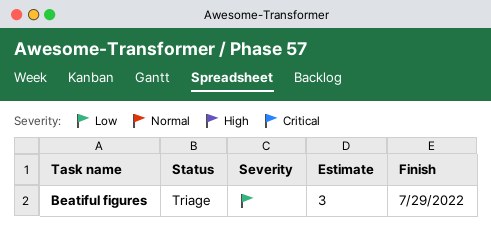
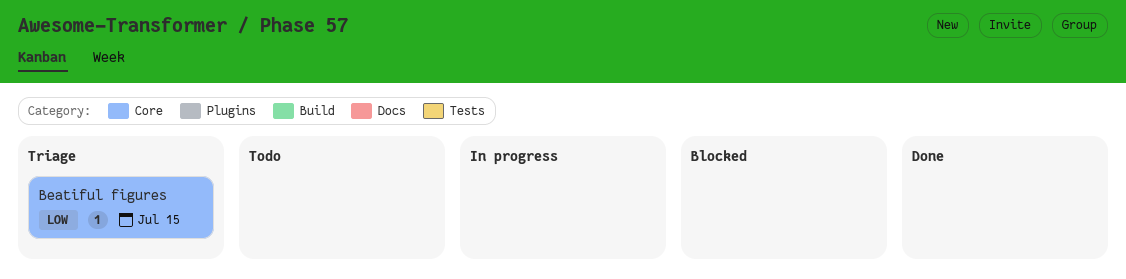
Beatiful figures, estimate: 3 -> 1
Beatiful figures, due: Jul 29 -> Jul 15

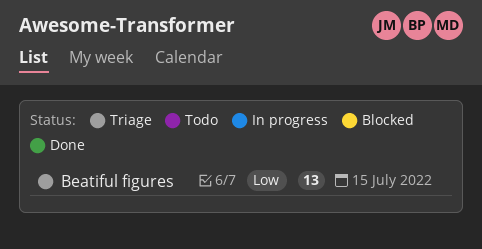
Beatiful figures, estimate: 1 -> 13

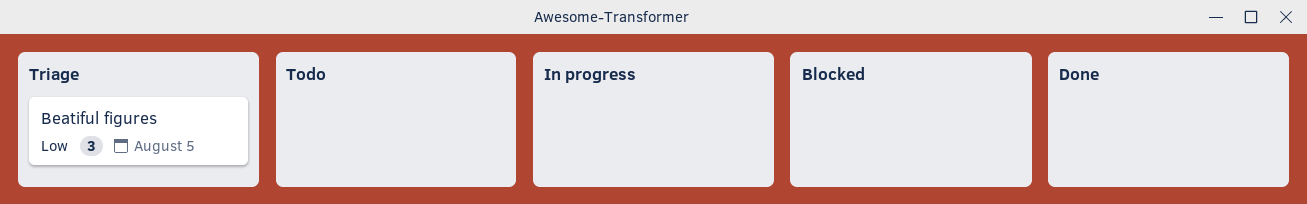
Beatiful figures, estimate: 13 -> 3
Beatiful figures, due: Jul 15 -> Aug 5

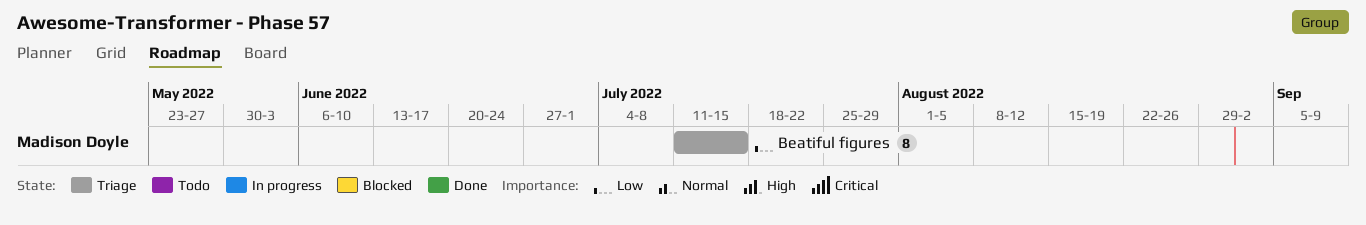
Beatiful figures, estimate: 3 -> 8
Beatiful figures, due: Aug 5 -> Jul 15

